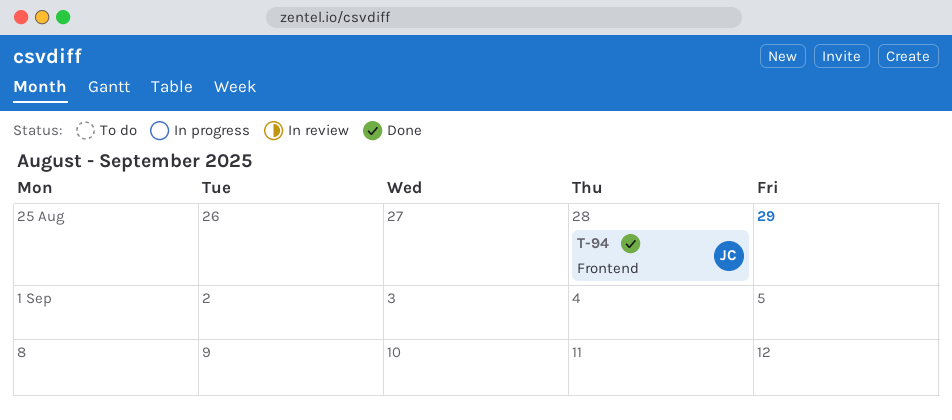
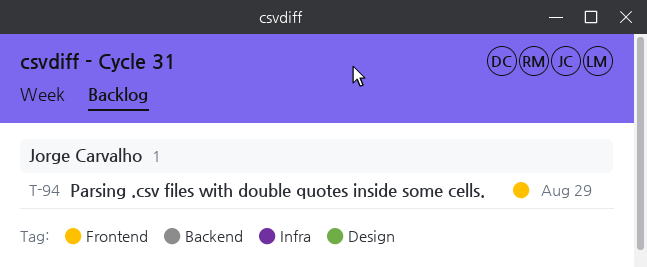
T-94, due: Aug 28 -> Aug 29

